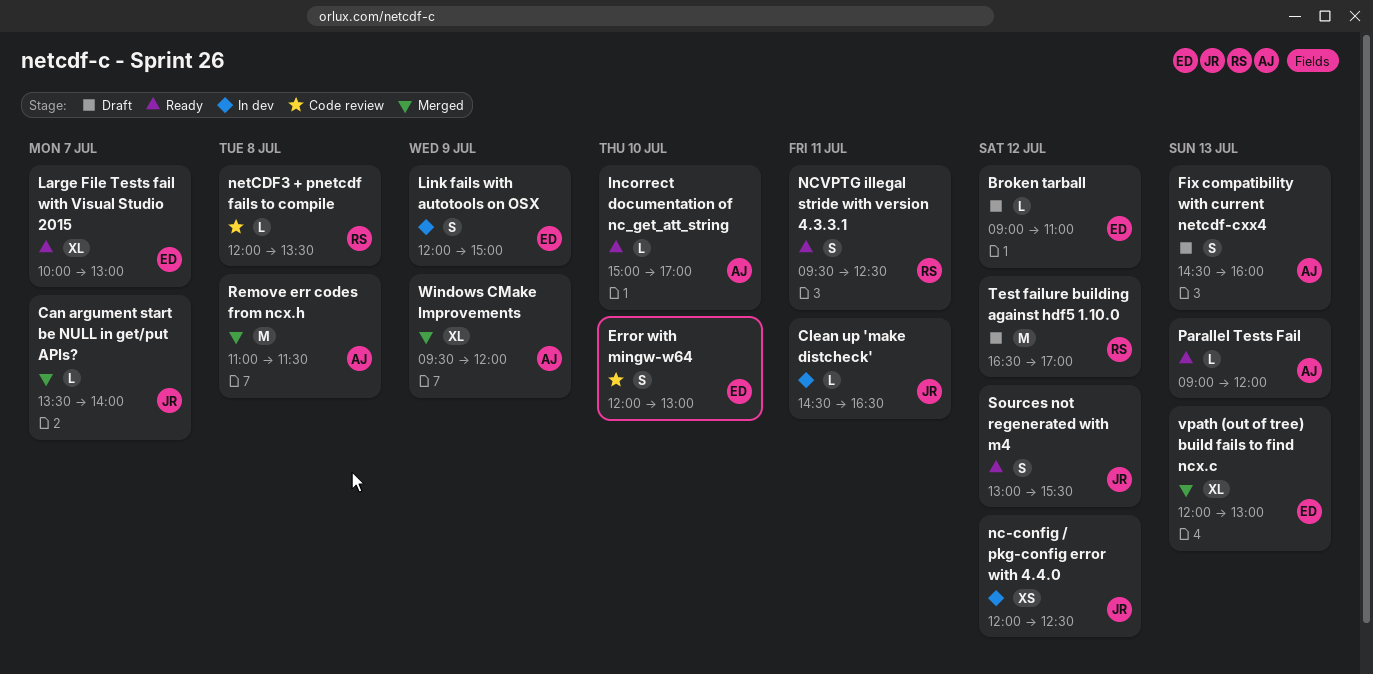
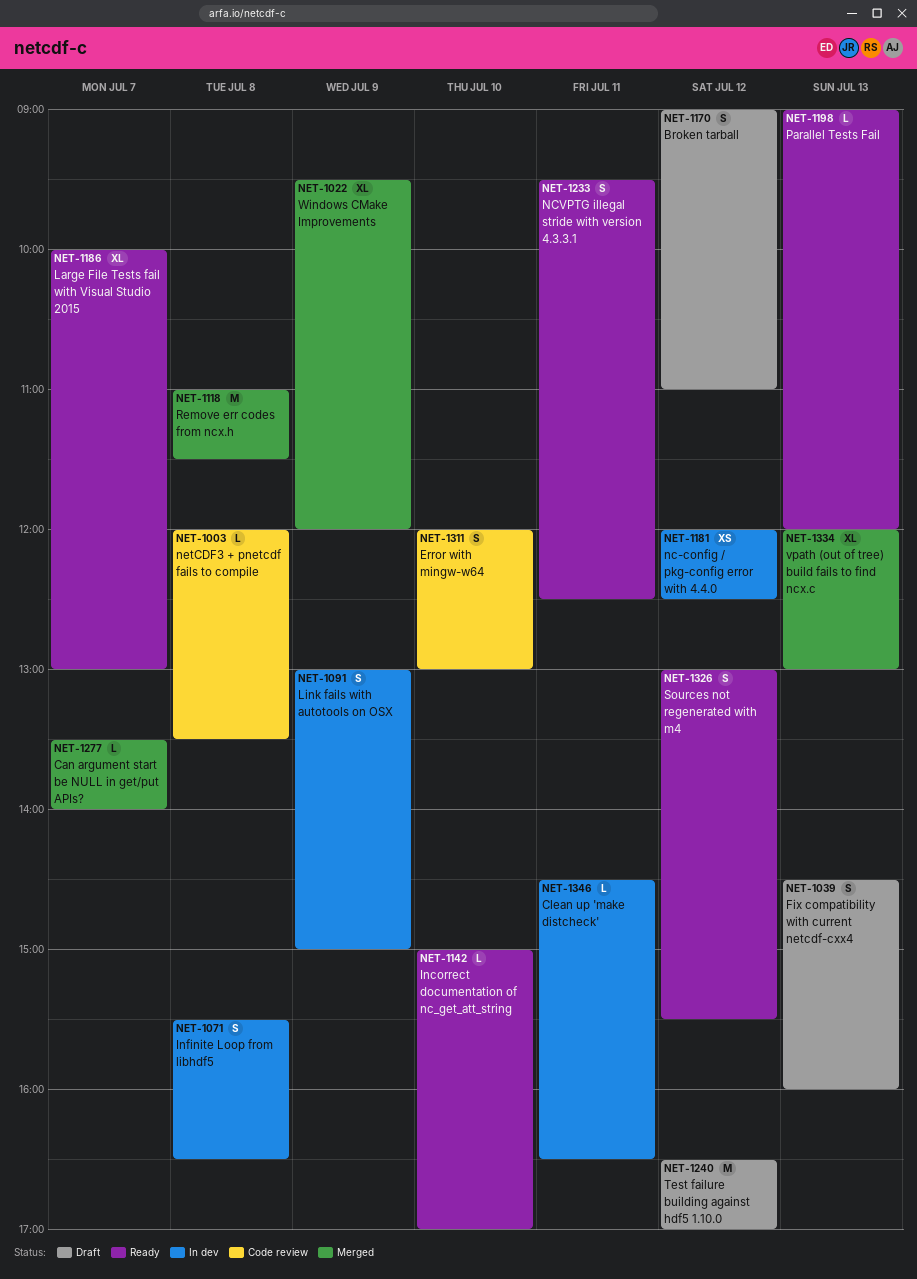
Broken tarball, estimate: L -> S
Infinite Loop from libhdf5: none -> present
Link fails with autotools on OSX, begins: 12:00 -> 13:00

